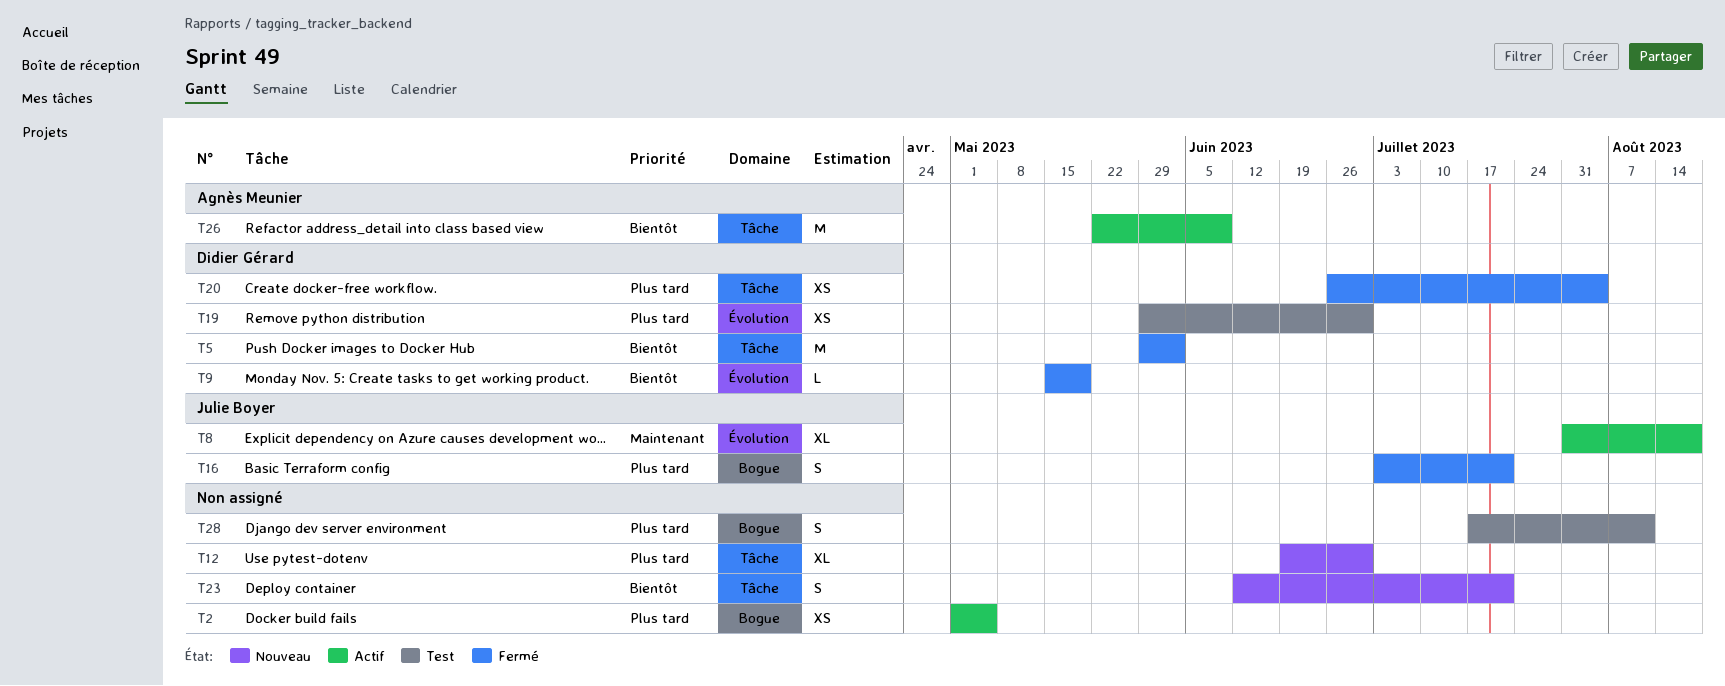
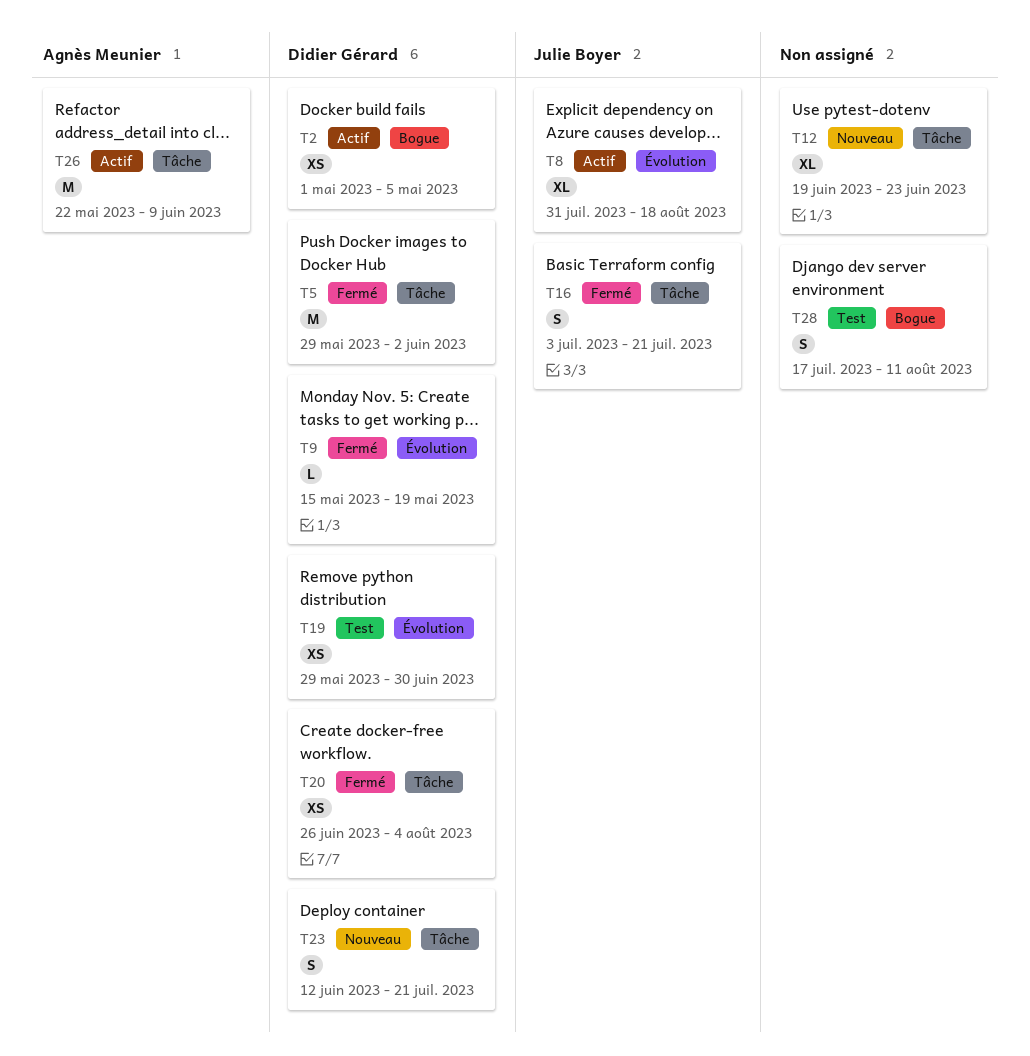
T2, owner: none -> Didier Gérard
T12, due: Jun 30 -> Jun 23
T16, label: Bogue -> Tâche
T23, owner: none -> Didier Gérard

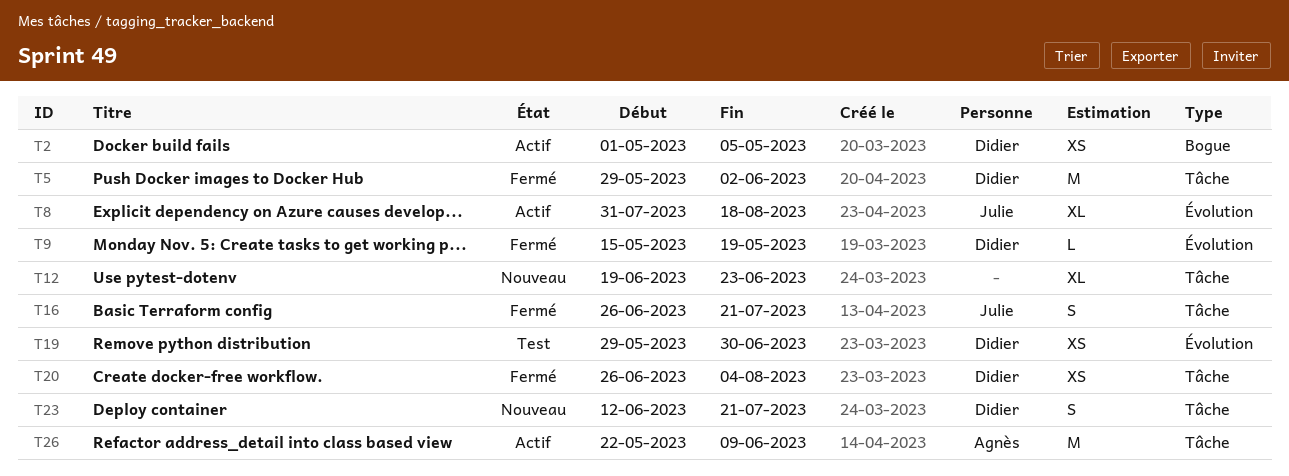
T16, start: Jul 3 -> Jun 26
T28: present -> none

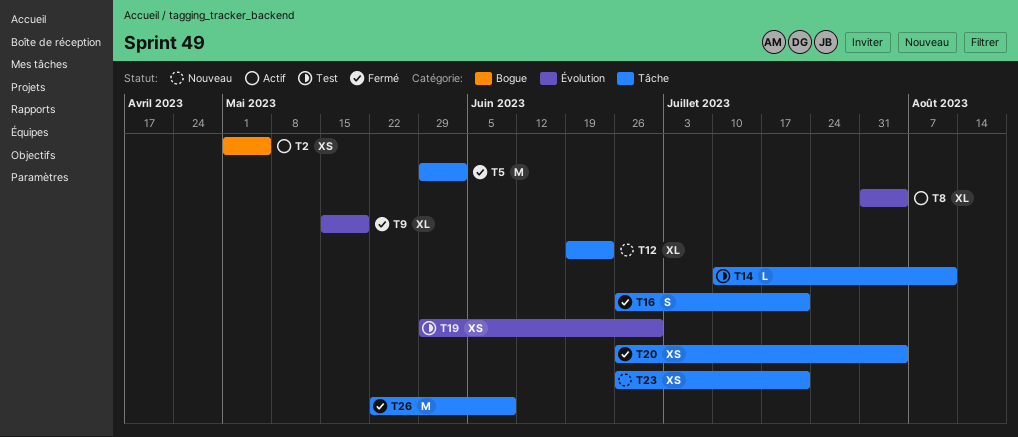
T8, due: Aug 18 -> Aug 4
T9, estimate: L -> XL
T14: none -> present
T23, estimate: S -> XS
T23, start: Jun 12 -> Jun 26
T26, status: Actif -> Fermé

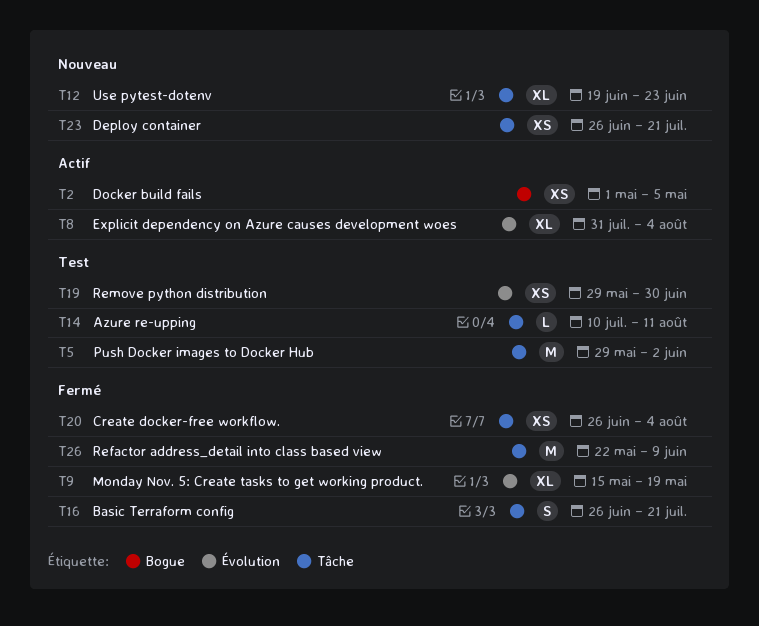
T5, status: Fermé -> Test

